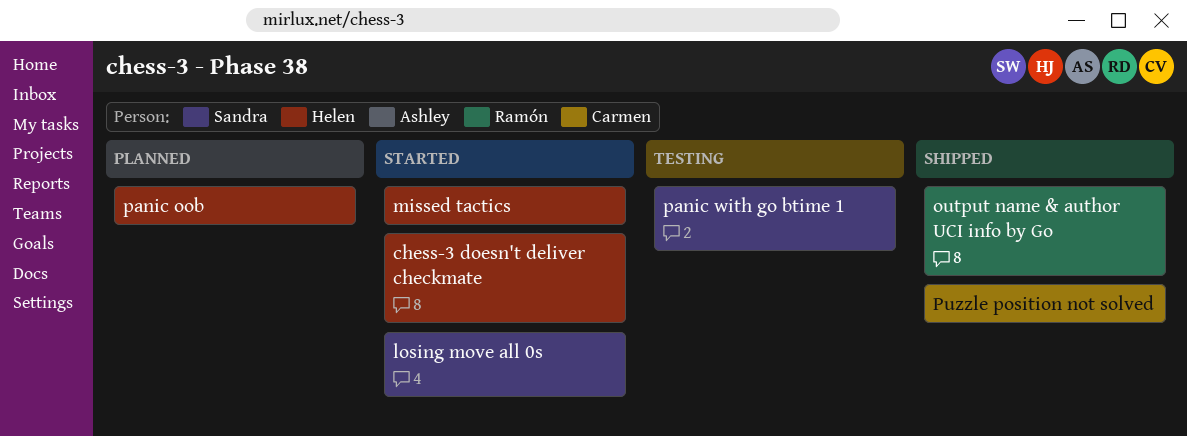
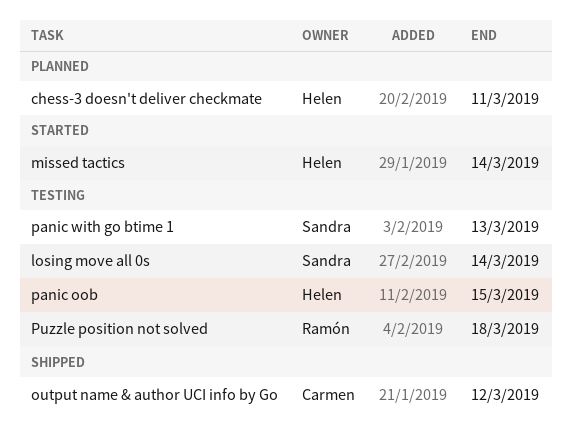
chess-3 doesn't deliver checkmate, status: Started -> Planned
losing move all 0s, status: Started -> Testing
output name & author UCI info by Go, owner: Ramón -> Carmen
panic oob, status: Planned -> Testing
Puzzle position not solved, status: Shipped -> Testing
Puzzle position not solved, owner: Carmen -> Ramón

